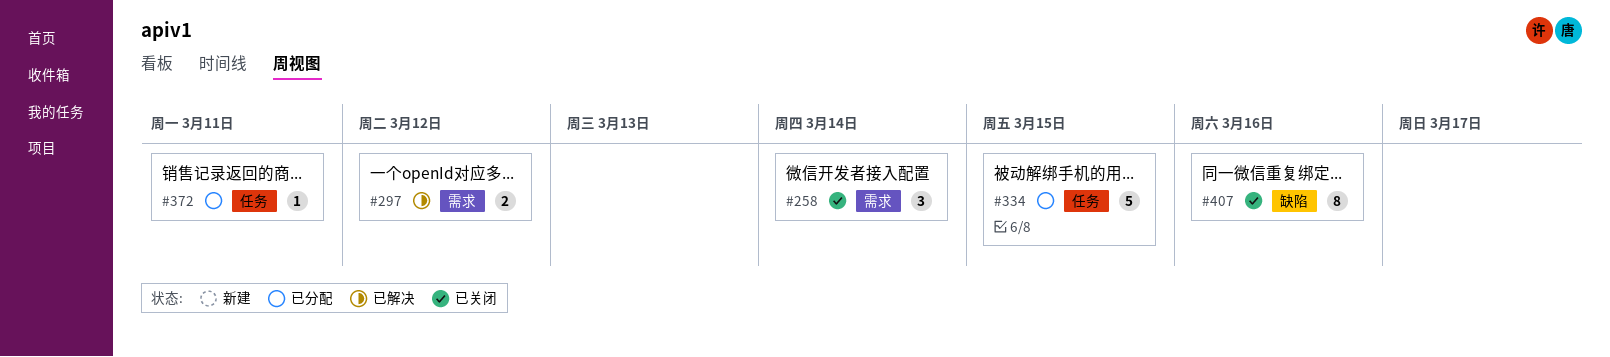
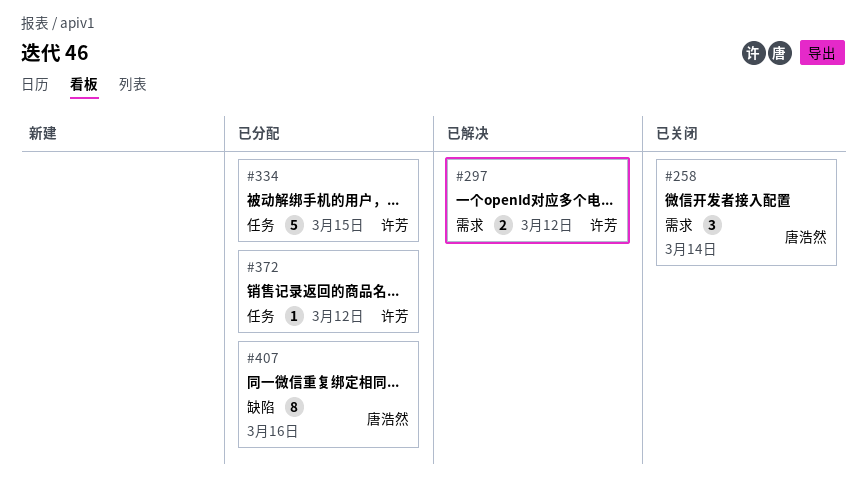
#372, due: Mar 11 -> Mar 12
#407, status: 已关闭 -> 已分配

